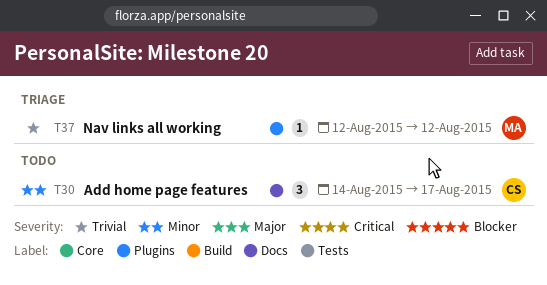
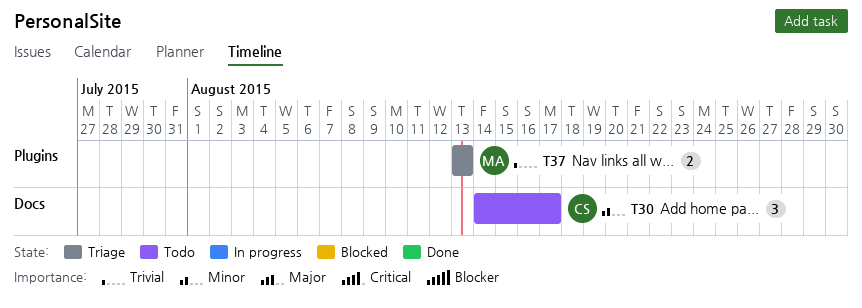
T37, estimate: 1 -> 2
T37, start: Aug 12 -> Aug 13
T37, due: Aug 12 -> Aug 13

